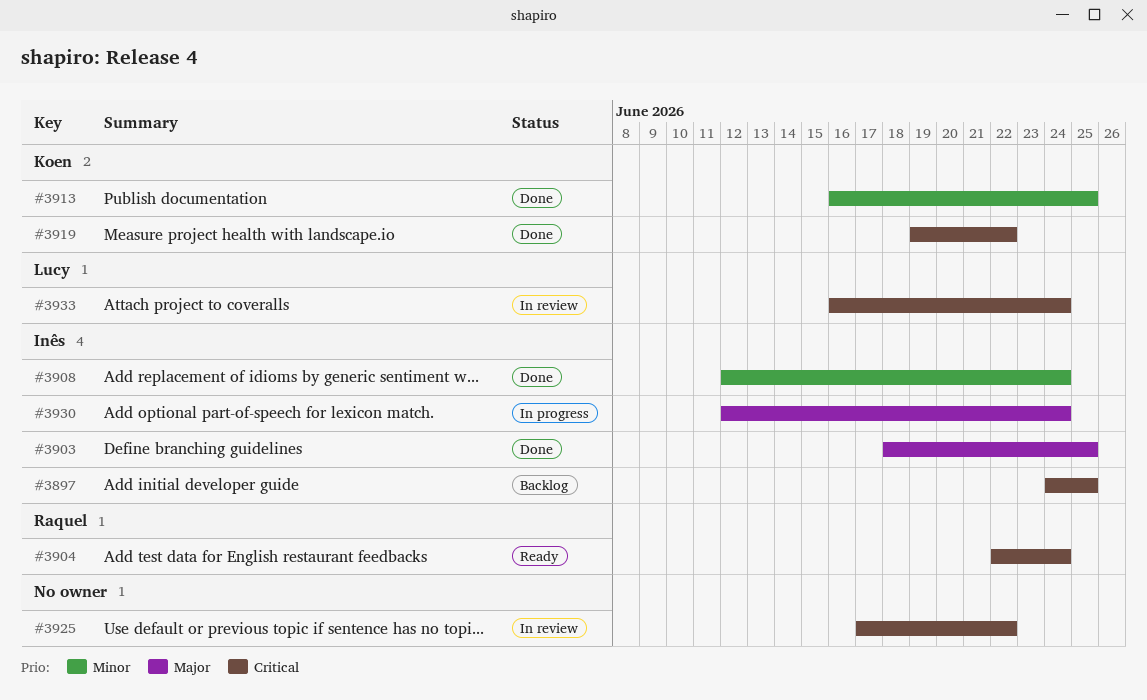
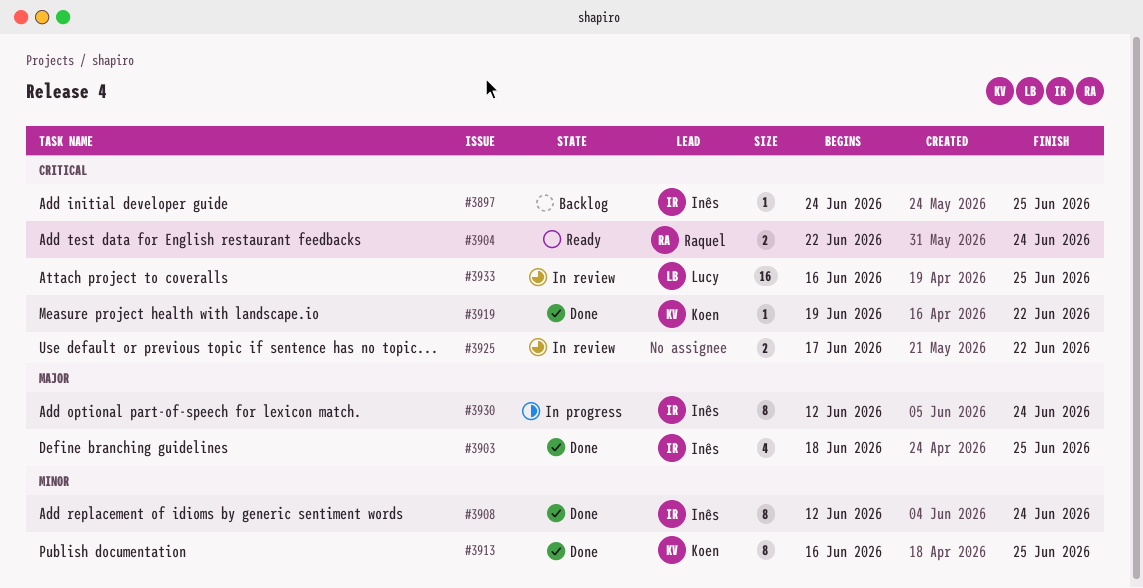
#3933, due: Jun 24 -> Jun 25

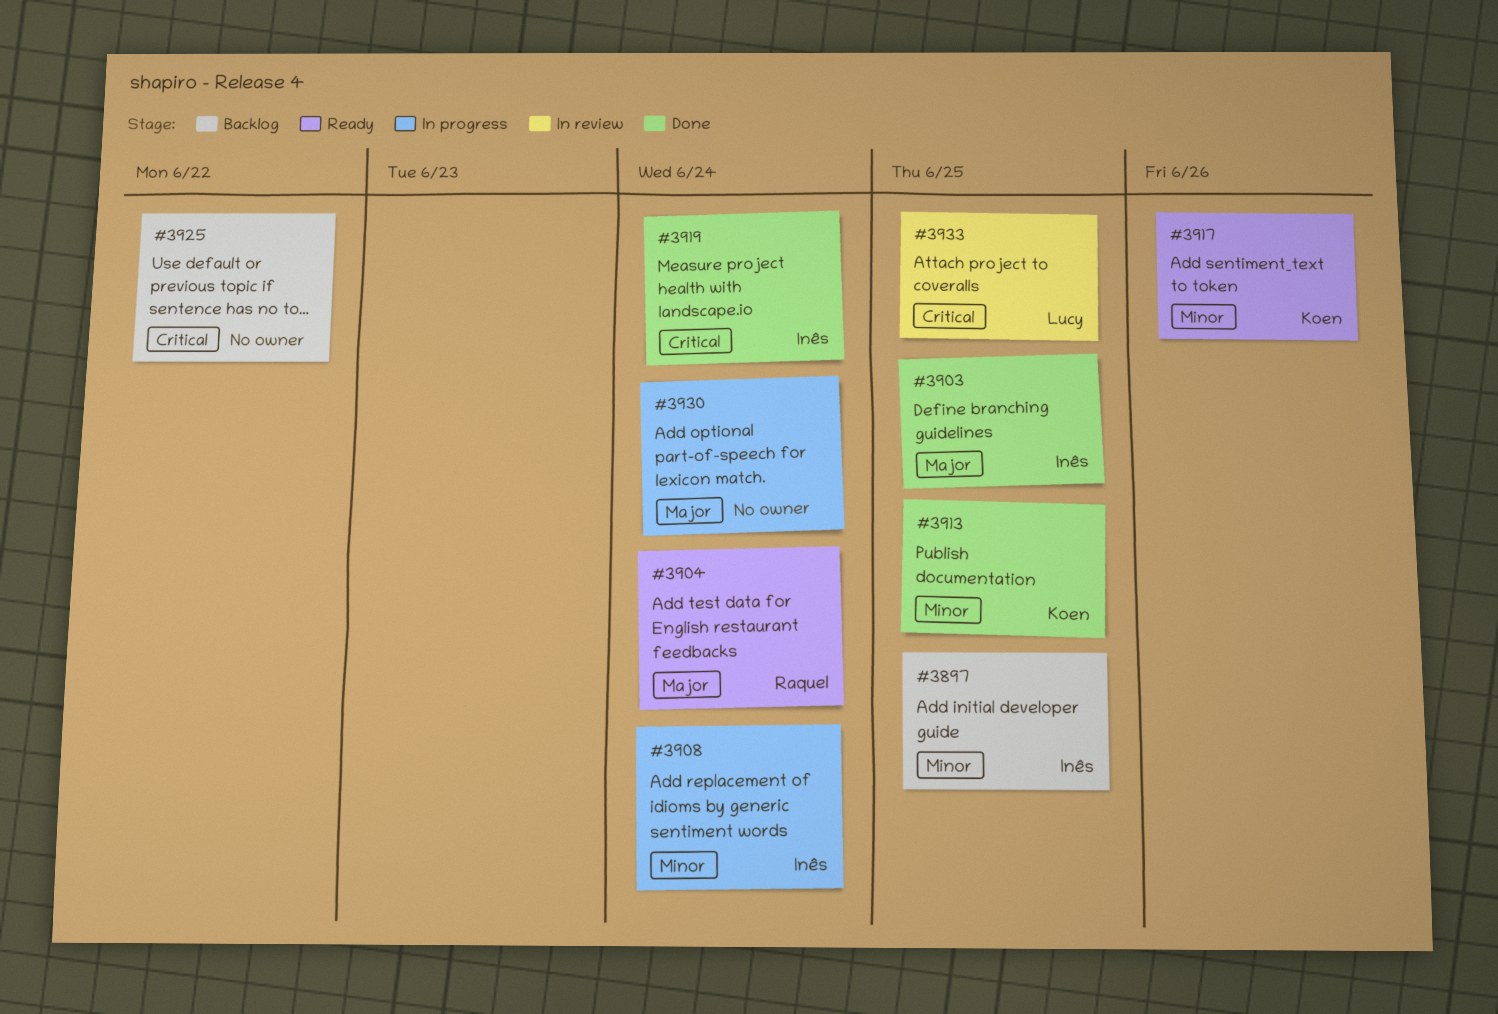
#3897, priority: Critical -> Minor
#3904, priority: Critical -> Major
#3908, status: Done -> In progress
#3917: none -> present
#3919, owner: Koen -> Inês
#3919, due: Jun 22 -> Jun 24
#3925, status: In review -> Backlog
#3930, owner: Inês -> none

